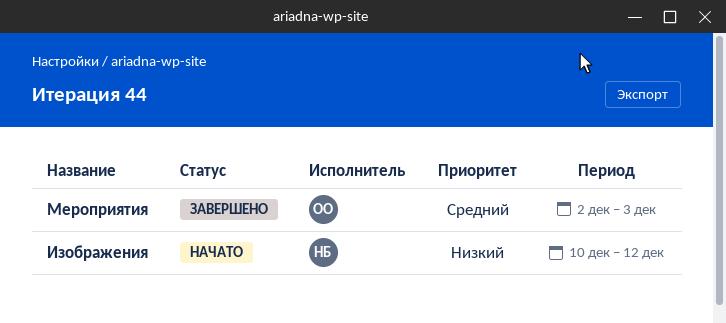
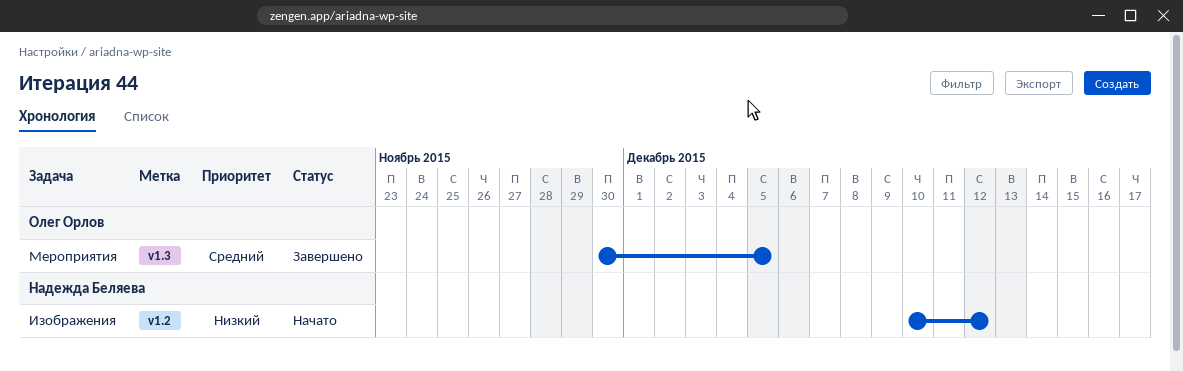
Мероприятия, start: Dec 2 -> Nov 30
Мероприятия, due: Dec 3 -> Dec 5

